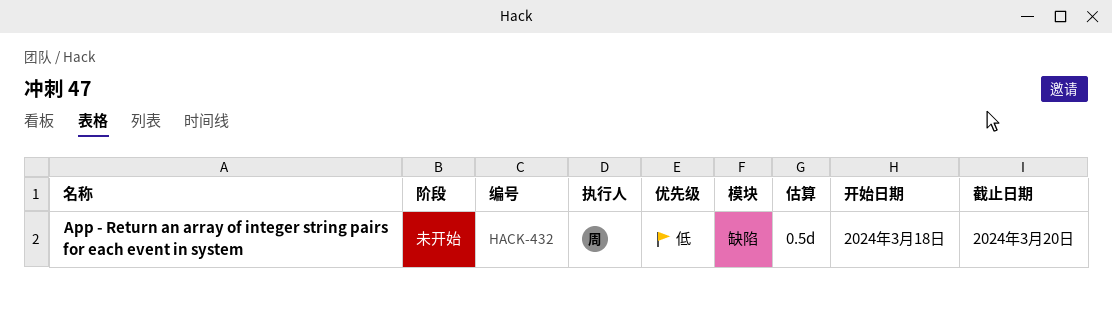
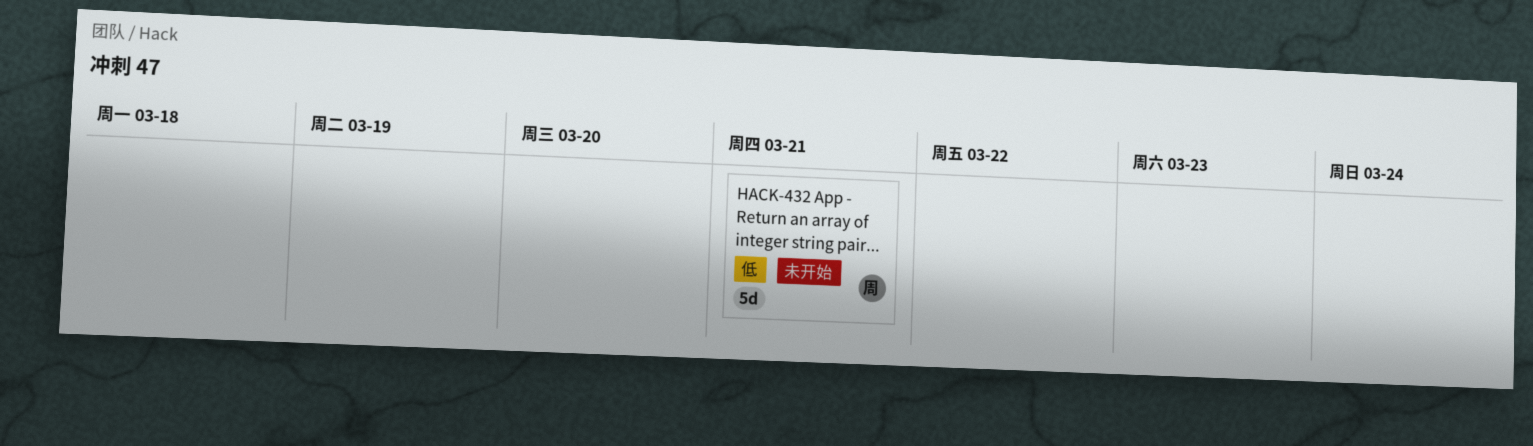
HACK-432, estimate: 0.5d -> 5d
HACK-432, due: Mar 20 -> Mar 21

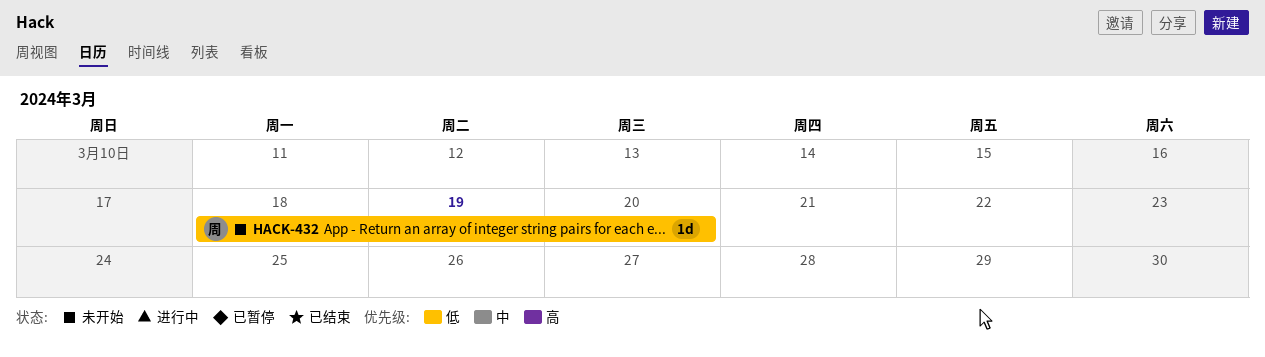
HACK-432, estimate: 5d -> 1d
HACK-432, due: Mar 21 -> Mar 20

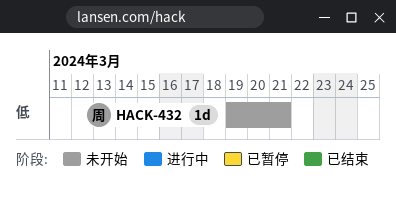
HACK-432, start: Mar 18 -> Mar 19
HACK-432, due: Mar 20 -> Mar 21

